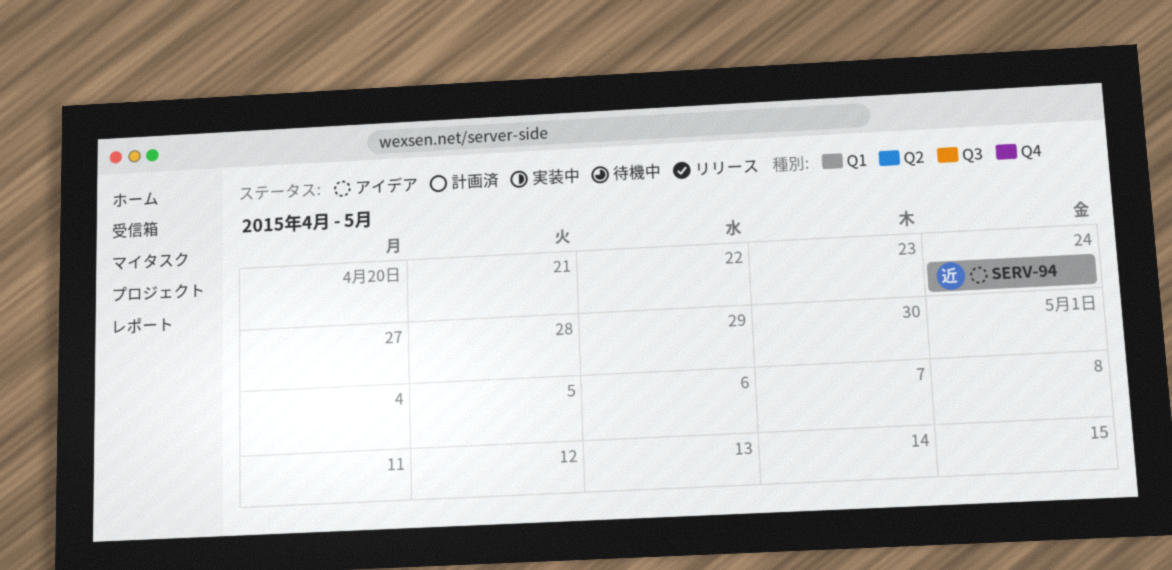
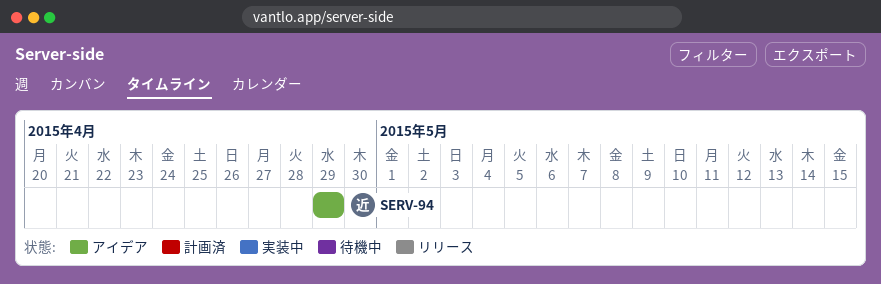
SERV-94, start: Apr 24 -> Apr 29
SERV-94, due: Apr 24 -> Apr 29

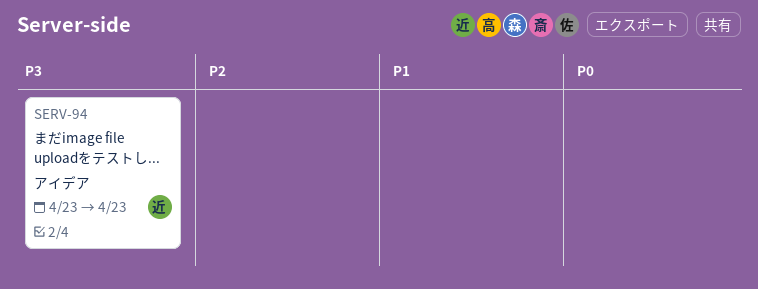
SERV-94, start: Apr 29 -> Apr 23
SERV-94, due: Apr 29 -> Apr 23

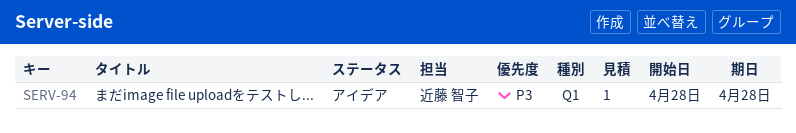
SERV-94, start: Apr 23 -> Apr 28
SERV-94, due: Apr 23 -> Apr 28

